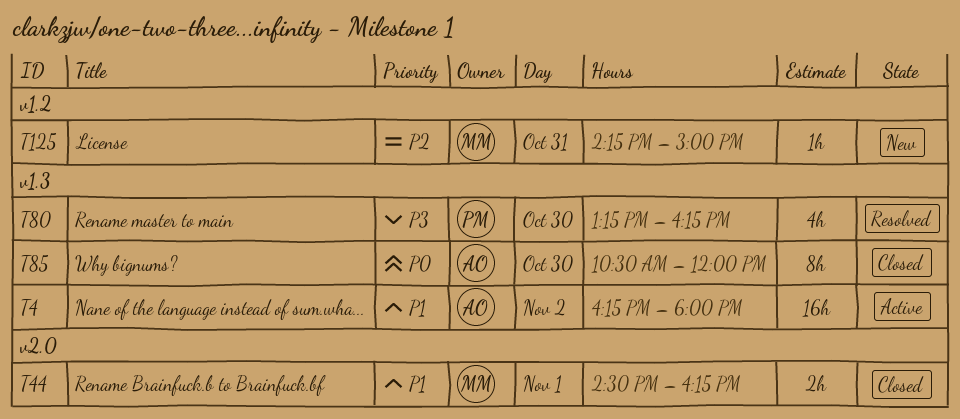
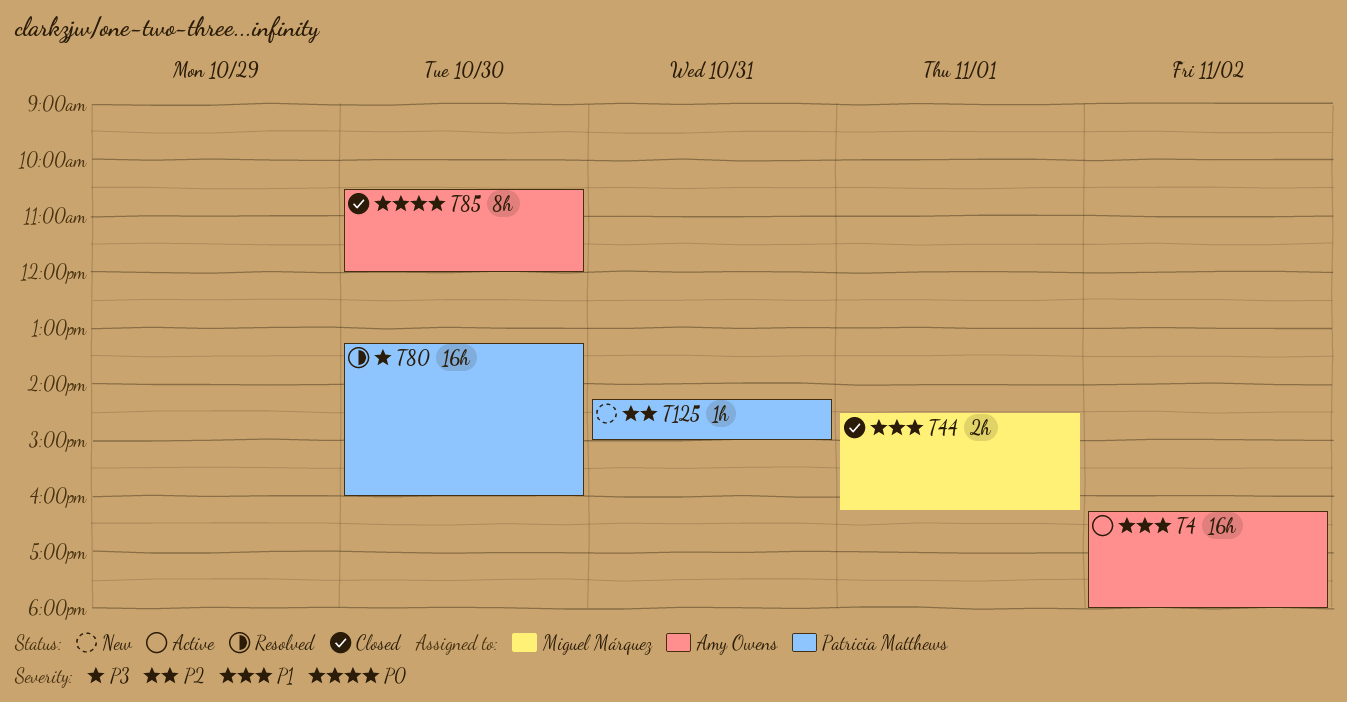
T80, estimate: 4h -> 16h
T80, ends: 16:15 -> 16:00
T125, owner: Miguel Márquez -> Patricia Matthews

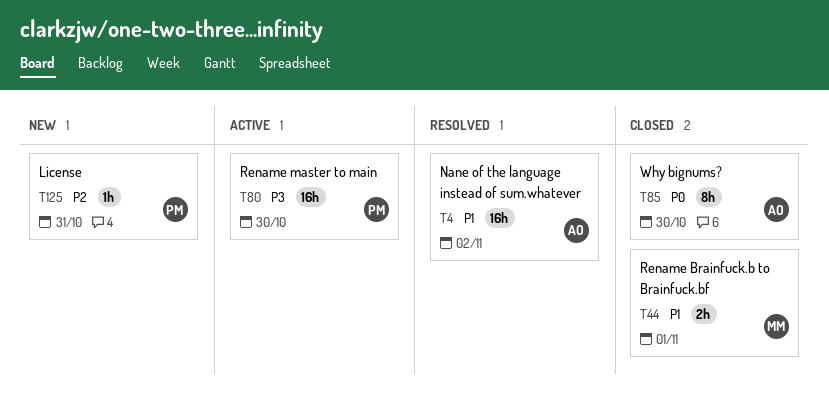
T4, status: Active -> Resolved
T80, status: Resolved -> Active

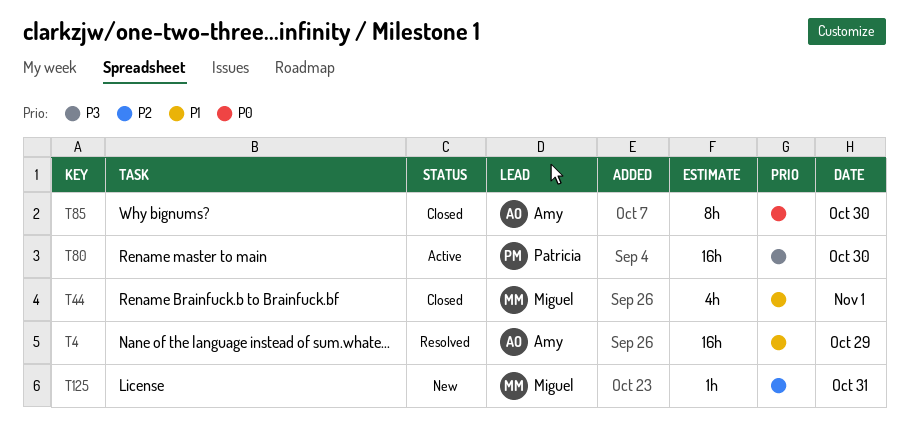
T4, day: Nov 2 -> Oct 29
T44, estimate: 2h -> 4h
T125, owner: Patricia -> Miguel

